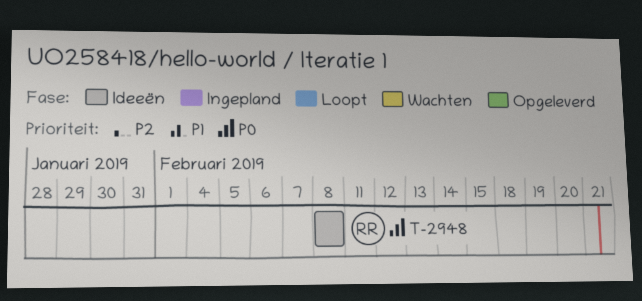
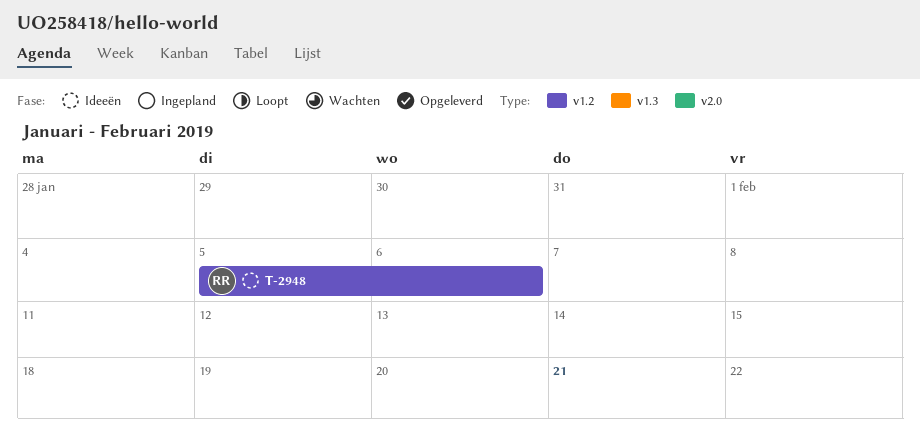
T-2948, start: Feb 8 -> Feb 5
T-2948, due: Feb 8 -> Feb 6

